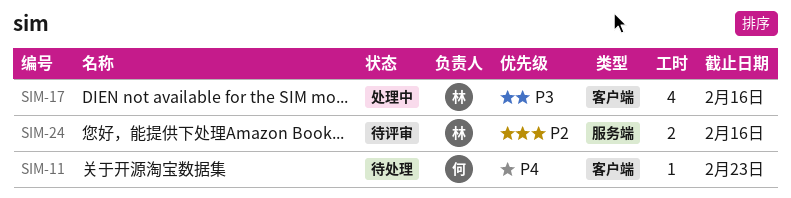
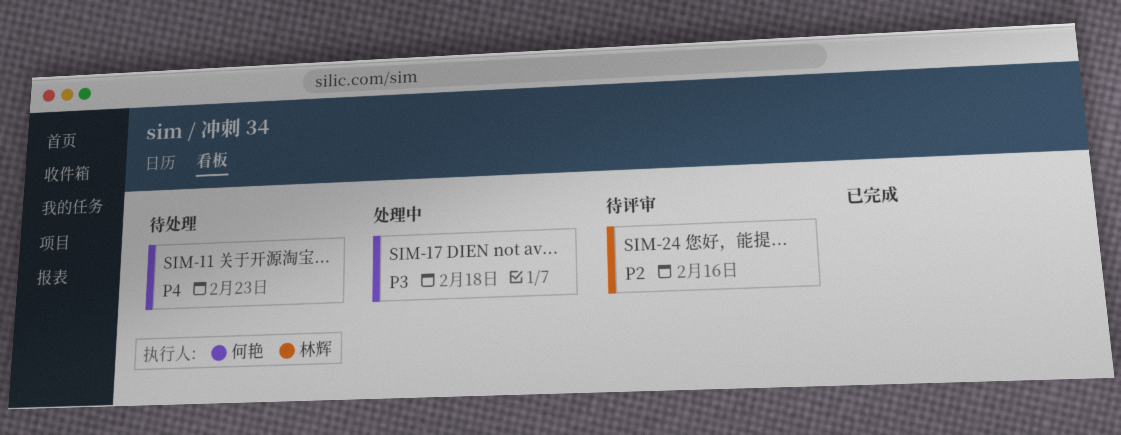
SIM-17, owner: 林辉 -> 何艳
SIM-17, due: Feb 16 -> Feb 18

